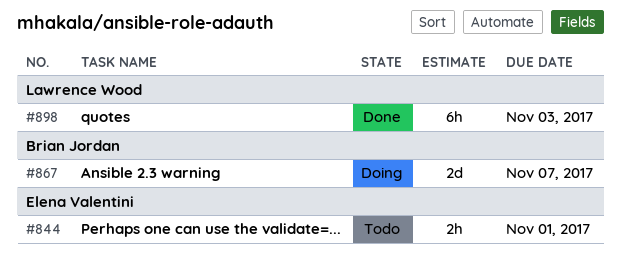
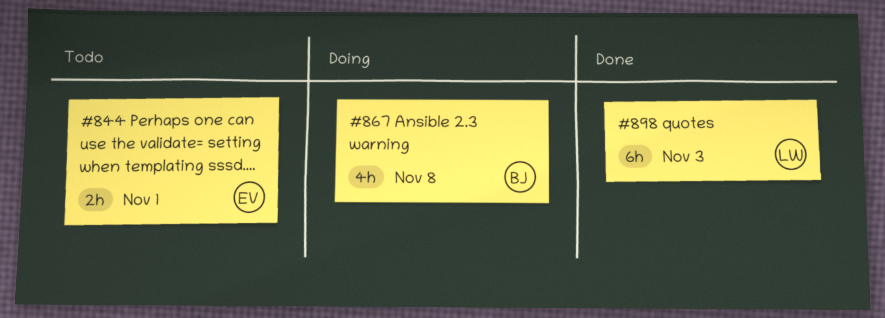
#867, estimate: 2d -> 4h
#867, due: Nov 7 -> Nov 8

